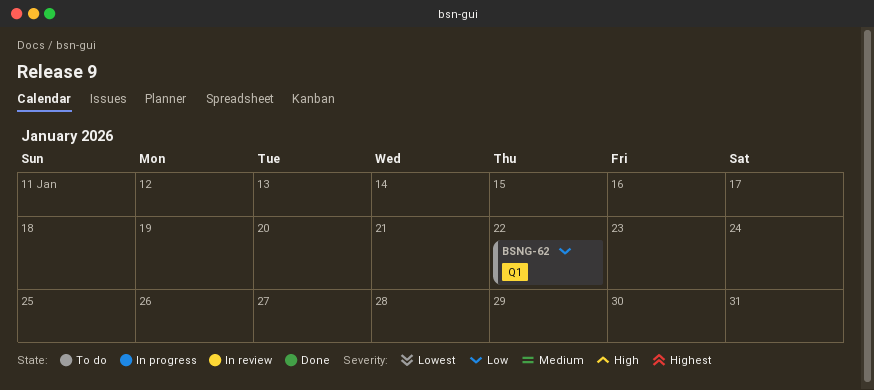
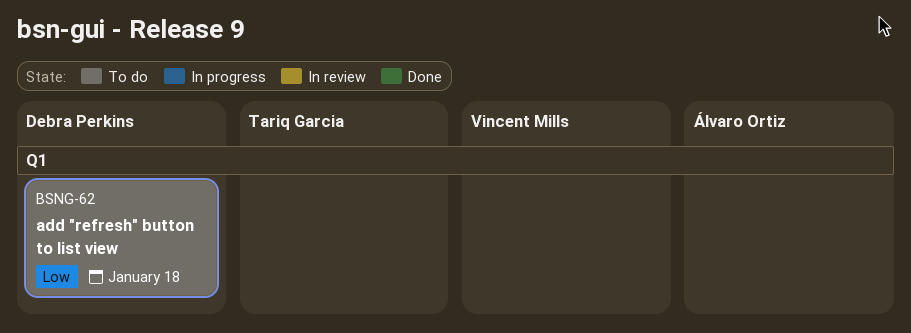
BSNG-62, due: Jan 22 -> Jan 18

